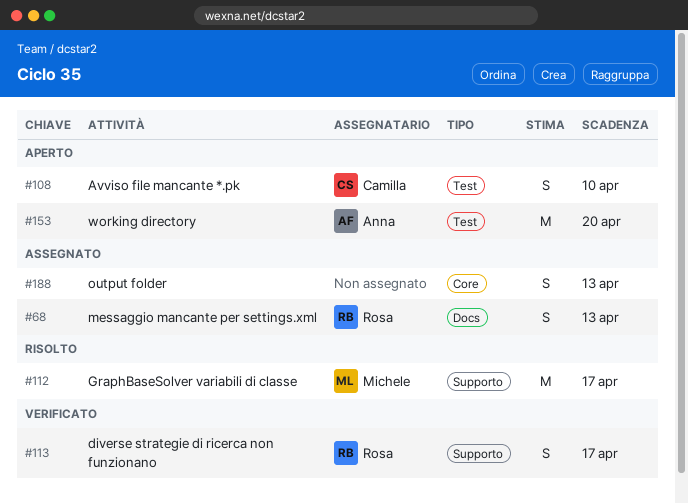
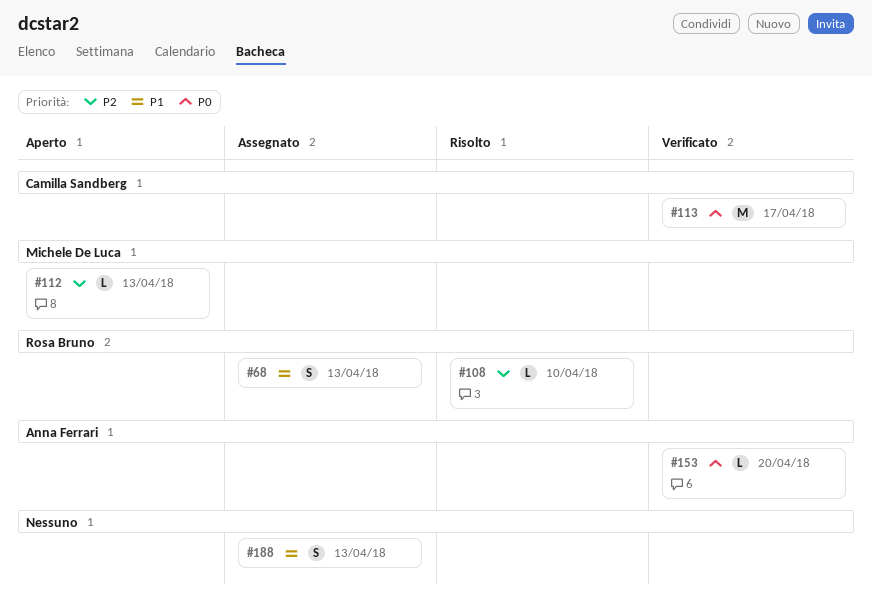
#108, status: Aperto -> Risolto
#108, owner: Camilla Sandberg -> Rosa Bruno
#108, estimate: S -> L
#112, status: Risolto -> Aperto
#112, estimate: M -> L
#112, due: Apr 17 -> Apr 13
#113, owner: Rosa Bruno -> Camilla Sandberg
#113, estimate: S -> M
#153, status: Aperto -> Verificato
#153, estimate: M -> L

